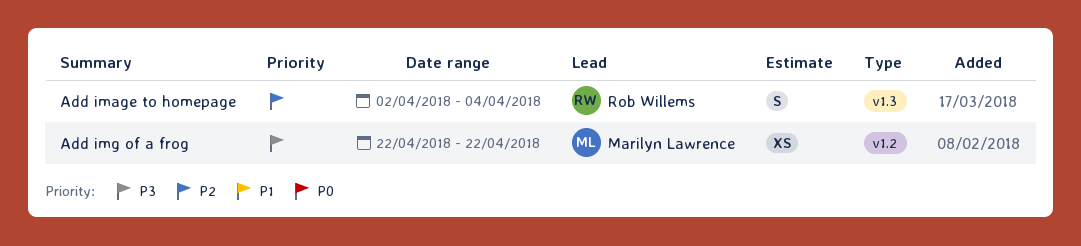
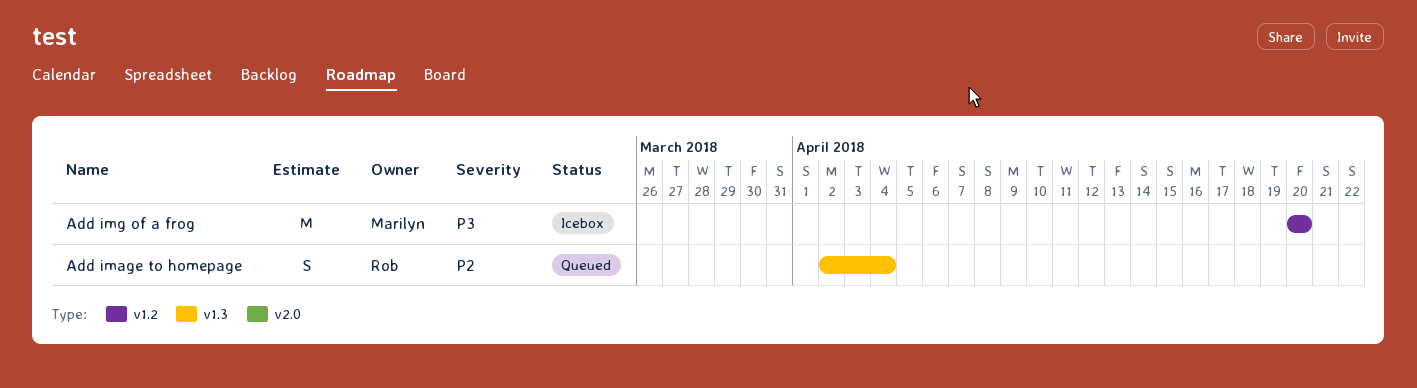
Add img of a frog, estimate: XS -> M
Add img of a frog, start: Apr 22 -> Apr 20
Add img of a frog, due: Apr 22 -> Apr 20

